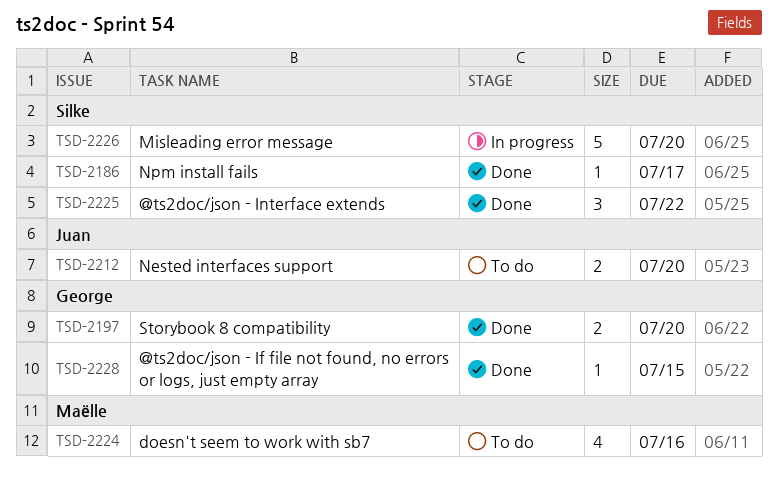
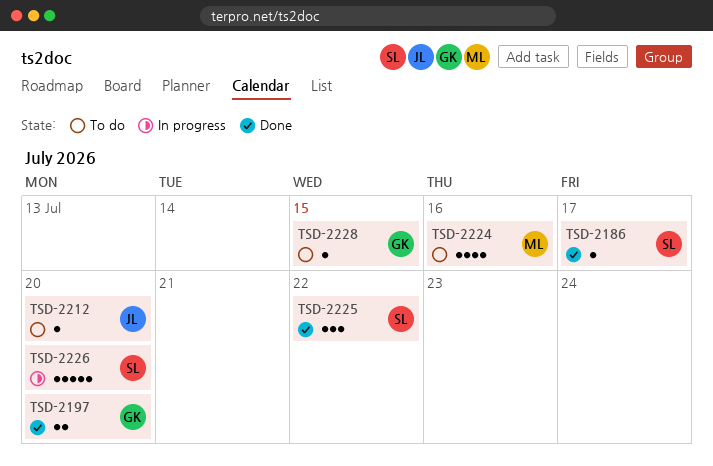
TSD-2212, estimate: 2 -> 1
TSD-2228, status: Done -> To do

